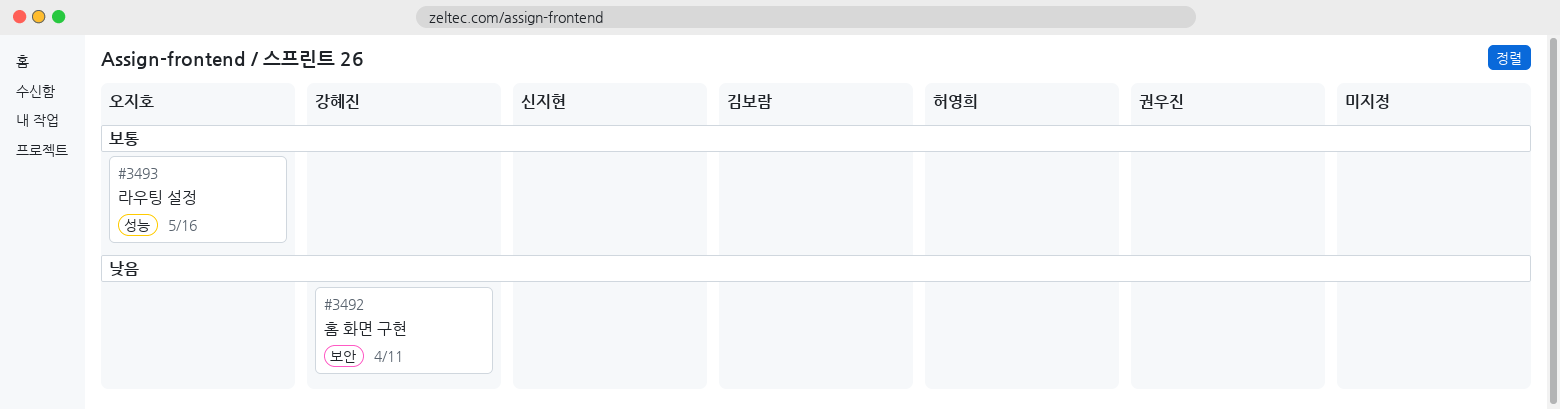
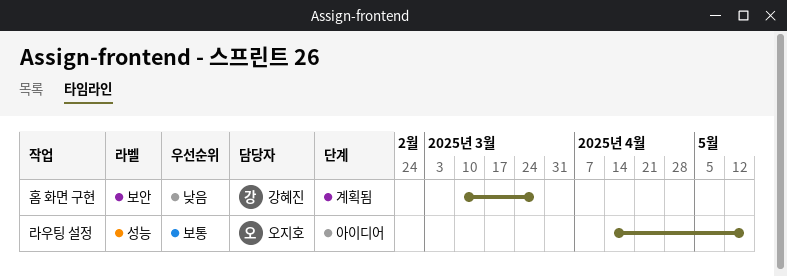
홈 화면 구현, due: Apr 11 -> Mar 28

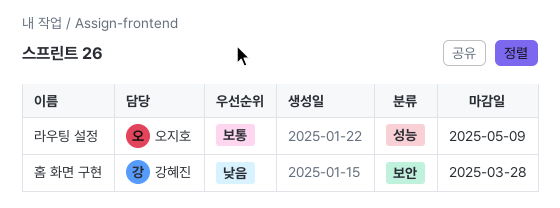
라우팅 설정, due: May 16 -> May 9

